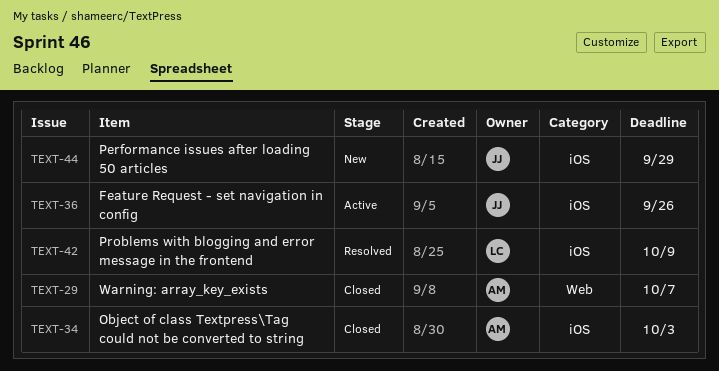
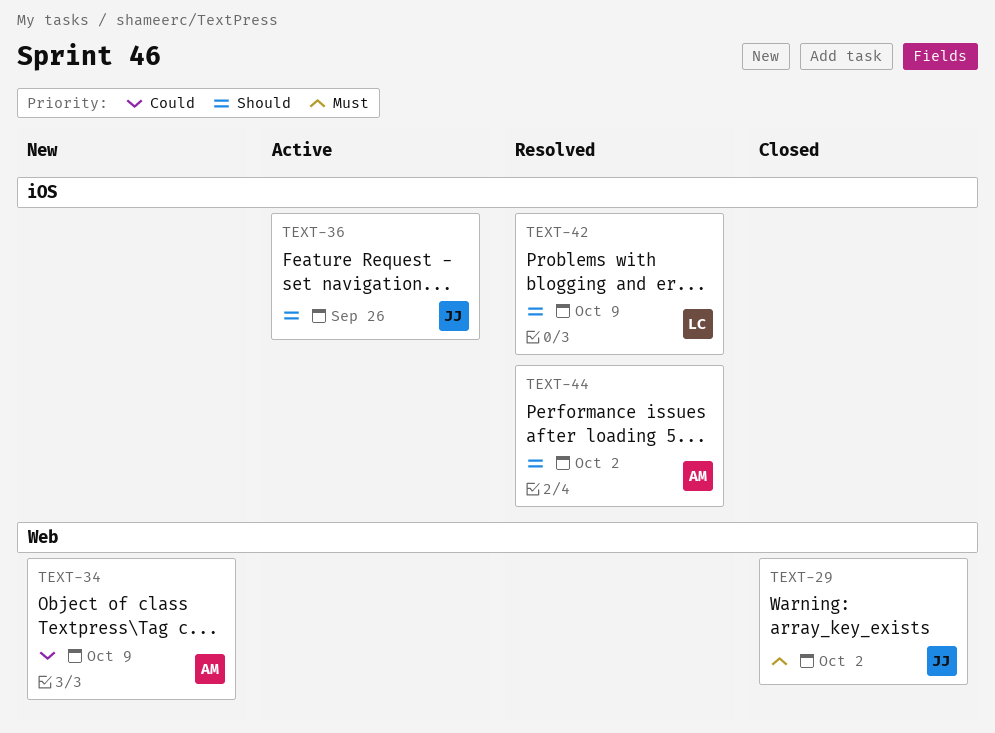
TEXT-29, owner: AM -> JJ
TEXT-29, due: Oct 7 -> Oct 2
TEXT-34, status: Closed -> New
TEXT-34, label: iOS -> Web
TEXT-34, due: Oct 3 -> Oct 9
TEXT-44, status: New -> Resolved
TEXT-44, owner: JJ -> AM
TEXT-44, due: Sep 29 -> Oct 2

